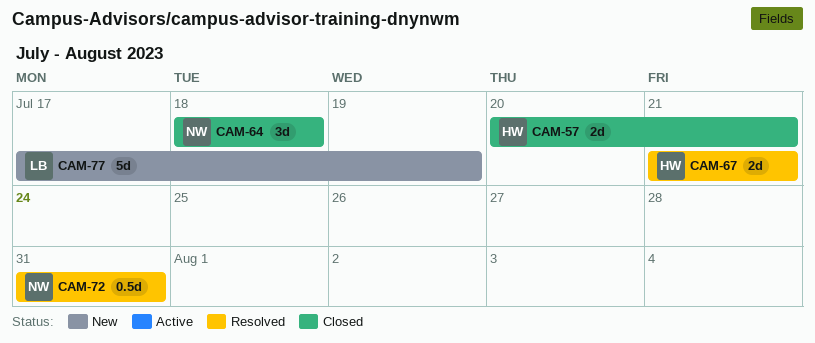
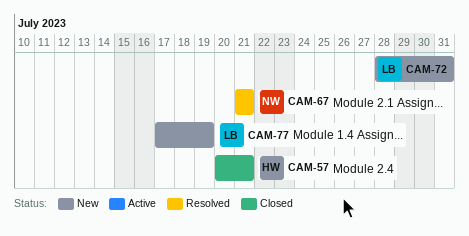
CAM-64: present -> none
CAM-67, owner: HW -> NW
CAM-72, status: Resolved -> New
CAM-72, owner: NW -> LB
CAM-72, start: Jul 31 -> Jul 28

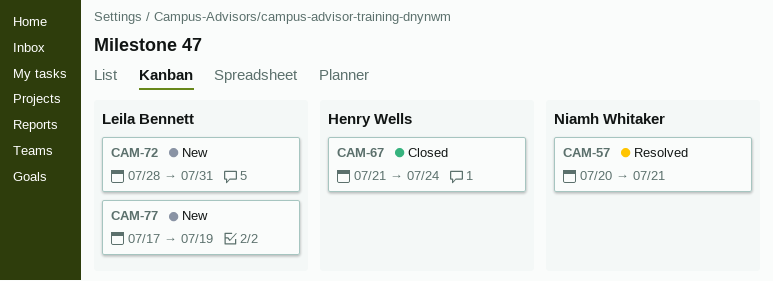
CAM-57, status: Closed -> Resolved
CAM-57, owner: Henry Wells -> Niamh Whitaker
CAM-67, status: Resolved -> Closed
CAM-67, owner: Niamh Whitaker -> Henry Wells
CAM-67, due: Jul 21 -> Jul 24

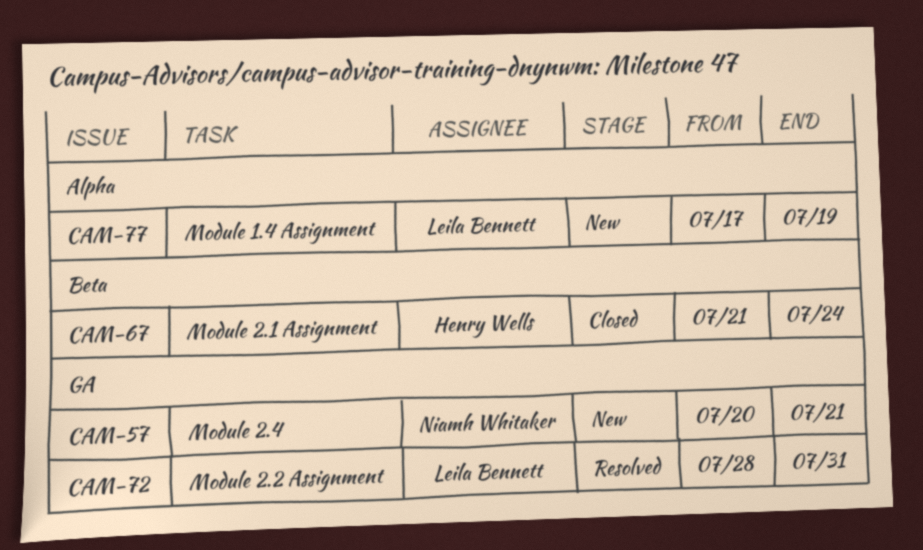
CAM-57, status: Resolved -> New
CAM-72, status: New -> Resolved

